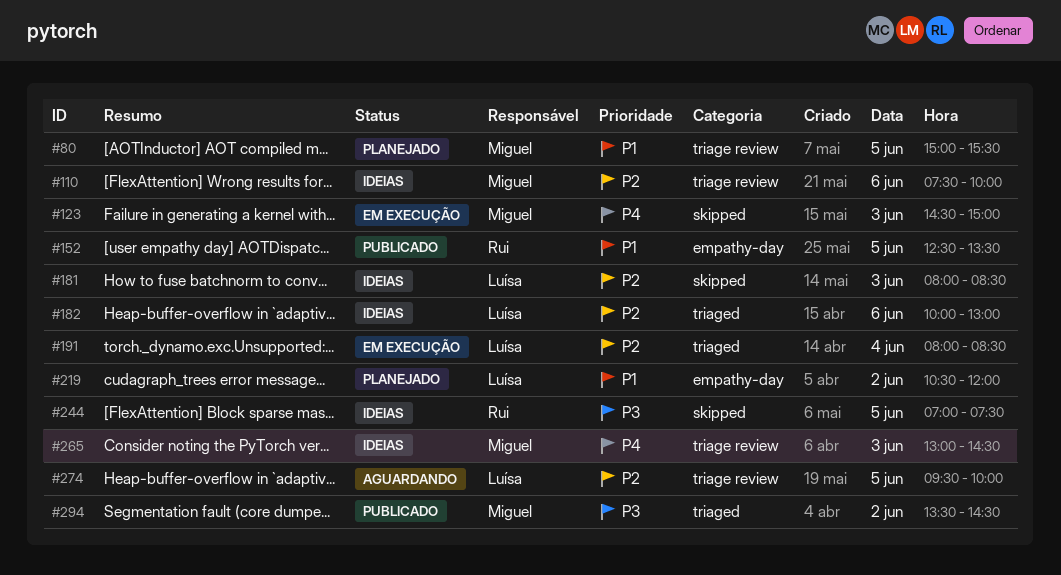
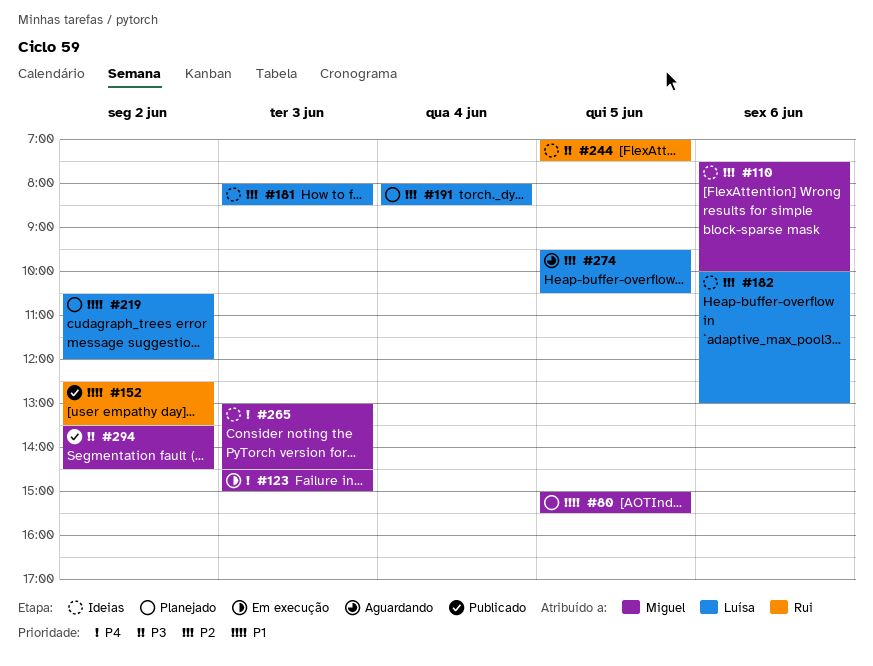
#152, day: Jun 5 -> Jun 2
#191, status: Em execução -> Planejado
#274, ends: 10:00 -> 10:30

